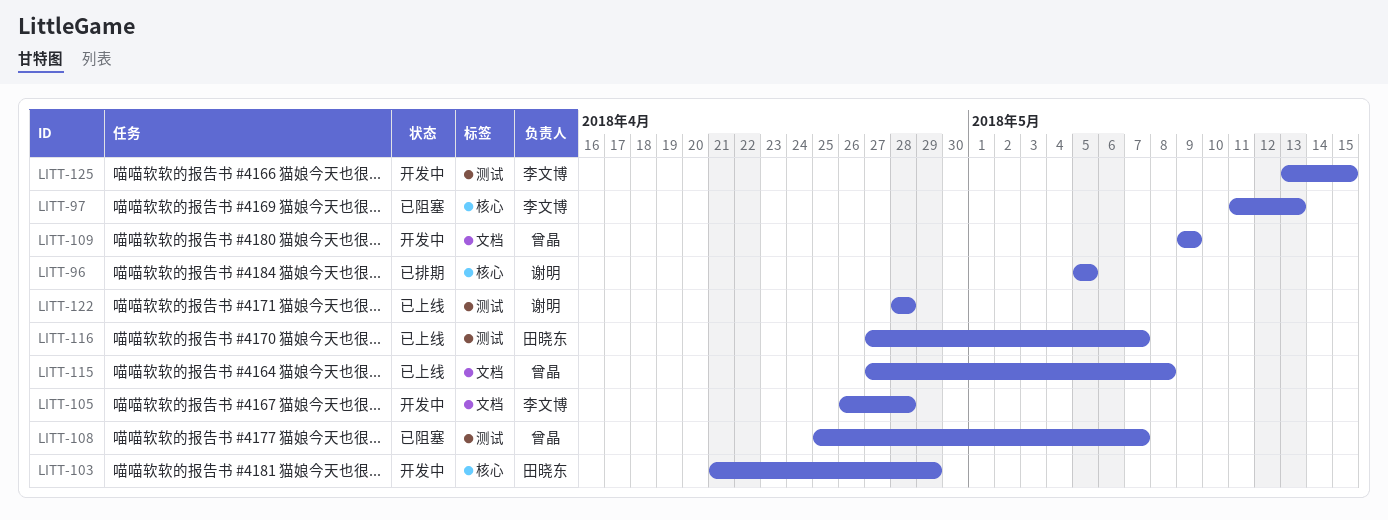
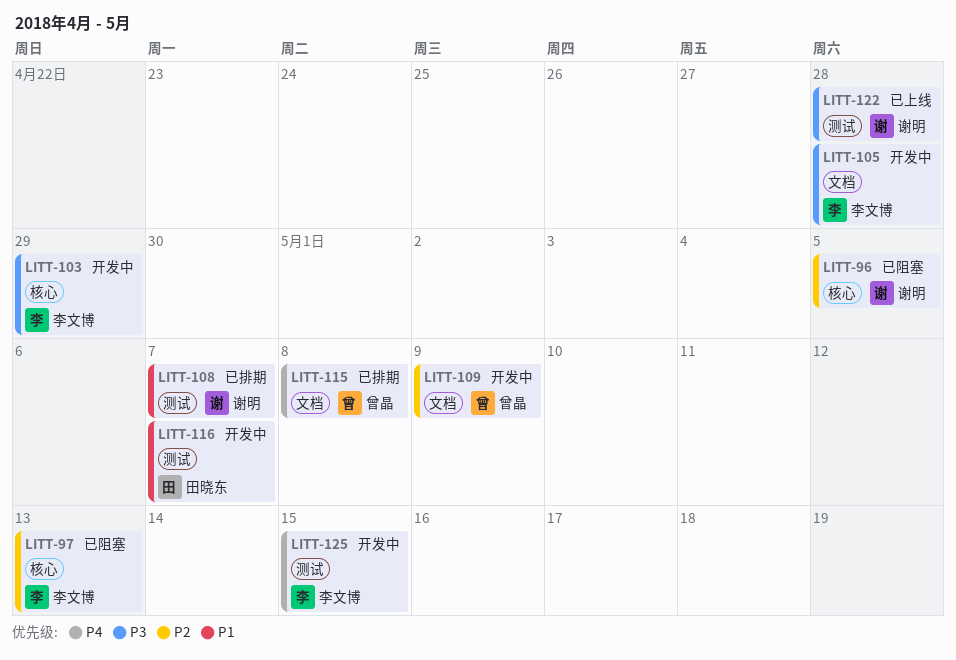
LITT-96, status: 已排期 -> 已阻塞
LITT-103, owner: 田晓东 -> 李文博
LITT-108, status: 已阻塞 -> 已排期
LITT-108, owner: 曾晶 -> 谢明
LITT-115, status: 已上线 -> 已排期
LITT-116, status: 已上线 -> 开发中

